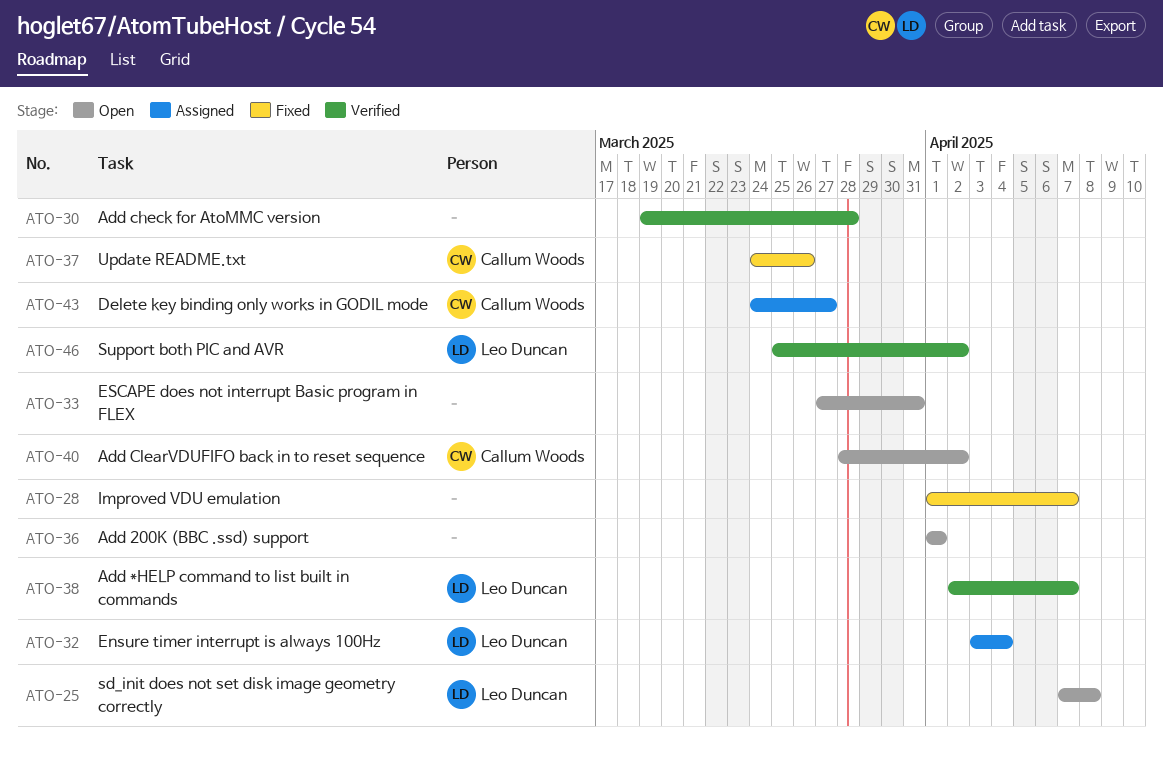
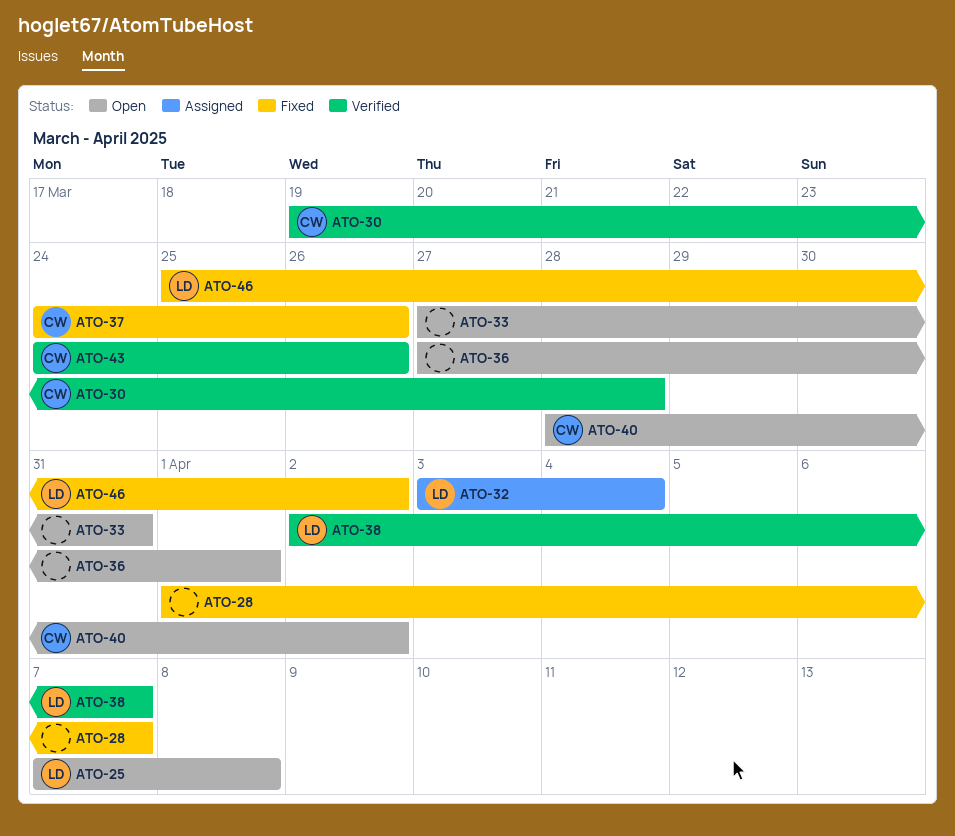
ATO-30, owner: none -> Callum Woods
ATO-36, start: Apr 1 -> Mar 27
ATO-43, status: Assigned -> Verified
ATO-43, due: Mar 27 -> Mar 26
ATO-46, status: Verified -> Fixed

